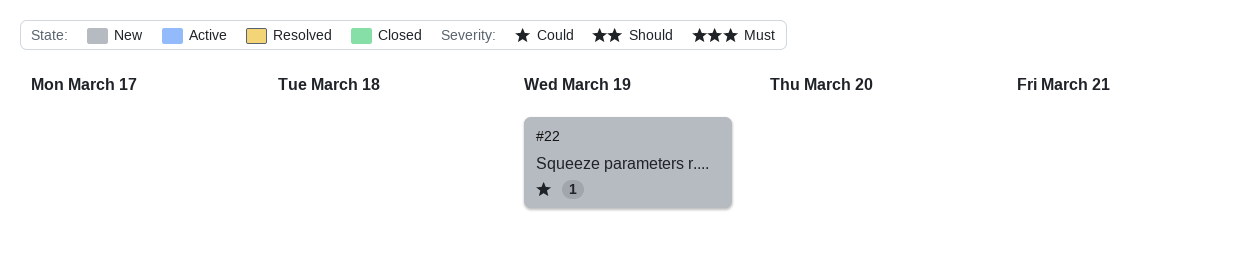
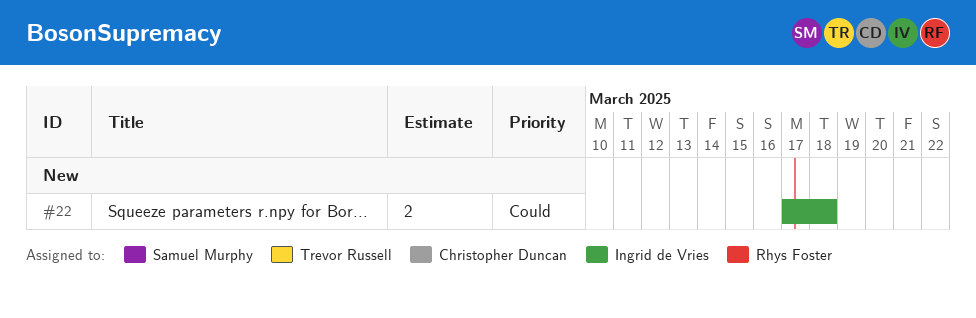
#22, estimate: 1 -> 2
#22, due: Mar 19 -> Mar 18

